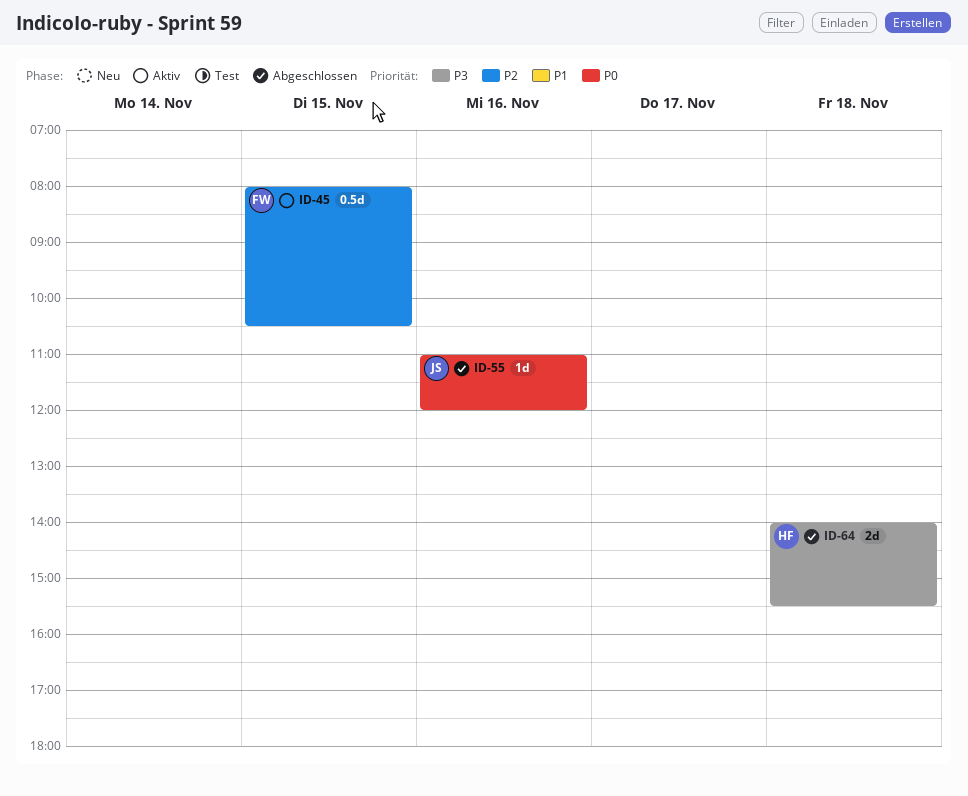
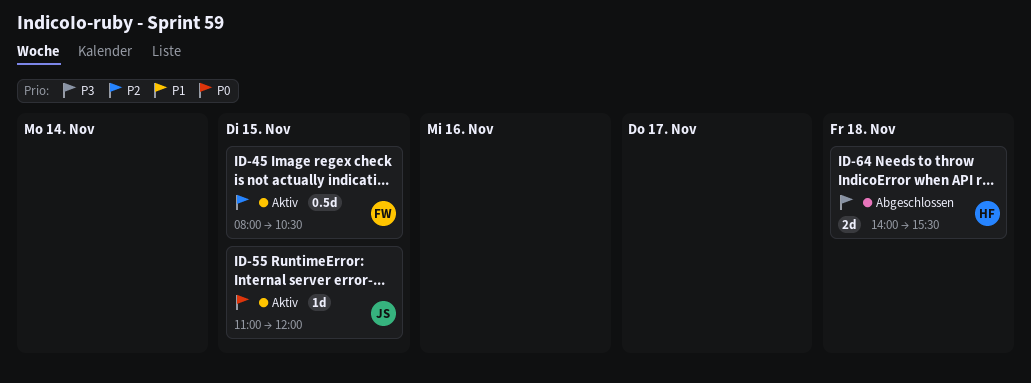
ID-55, status: Abgeschlossen -> Aktiv
ID-55, day: Nov 16 -> Nov 15

